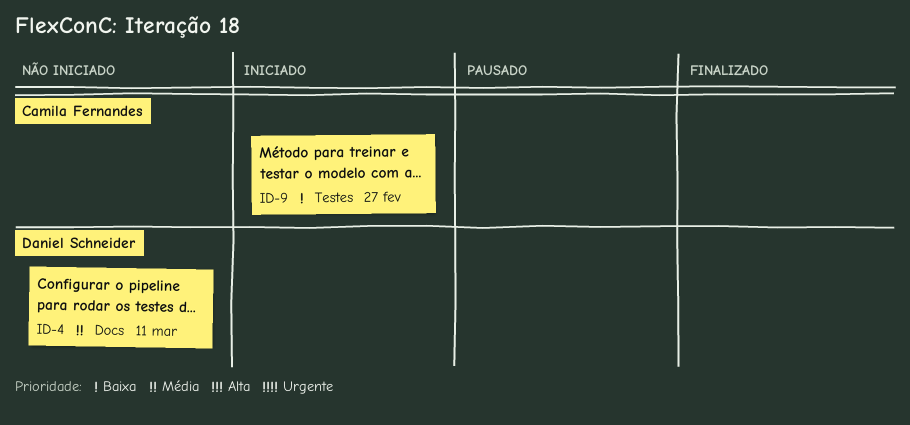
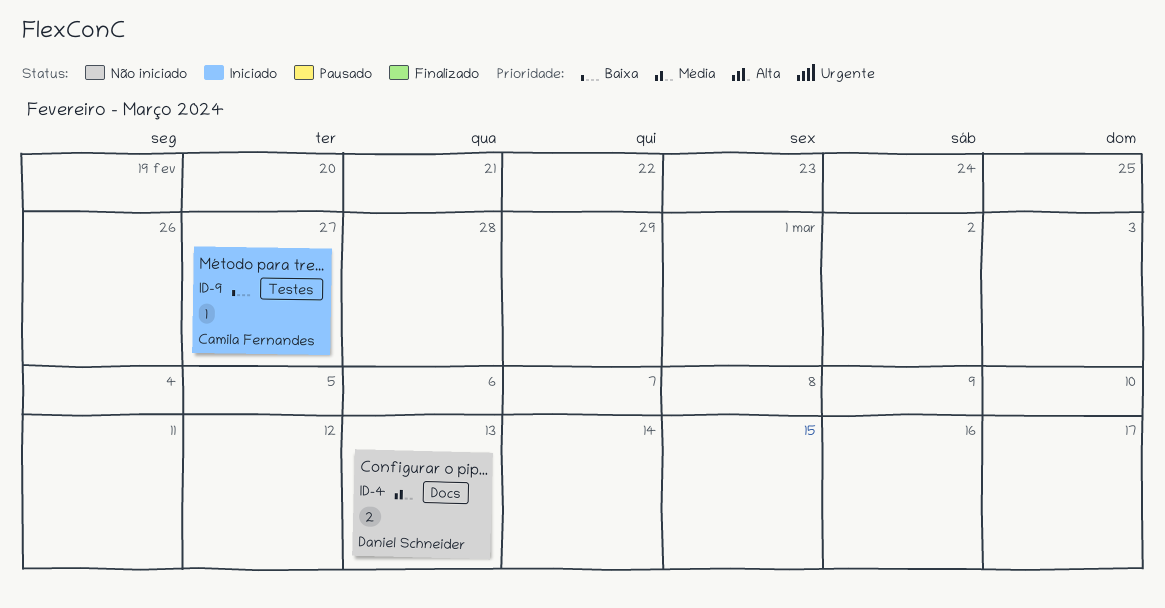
ID-4, due: Mar 11 -> Mar 13

